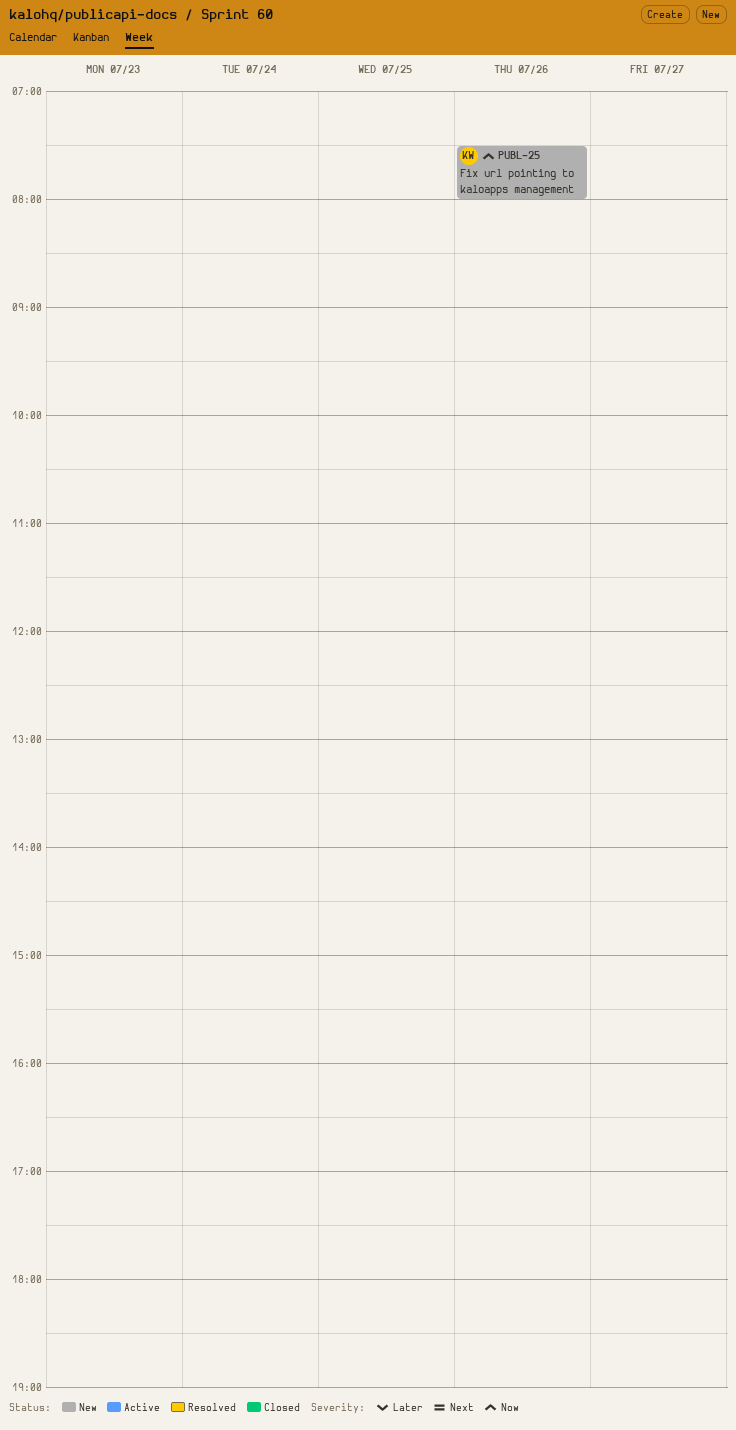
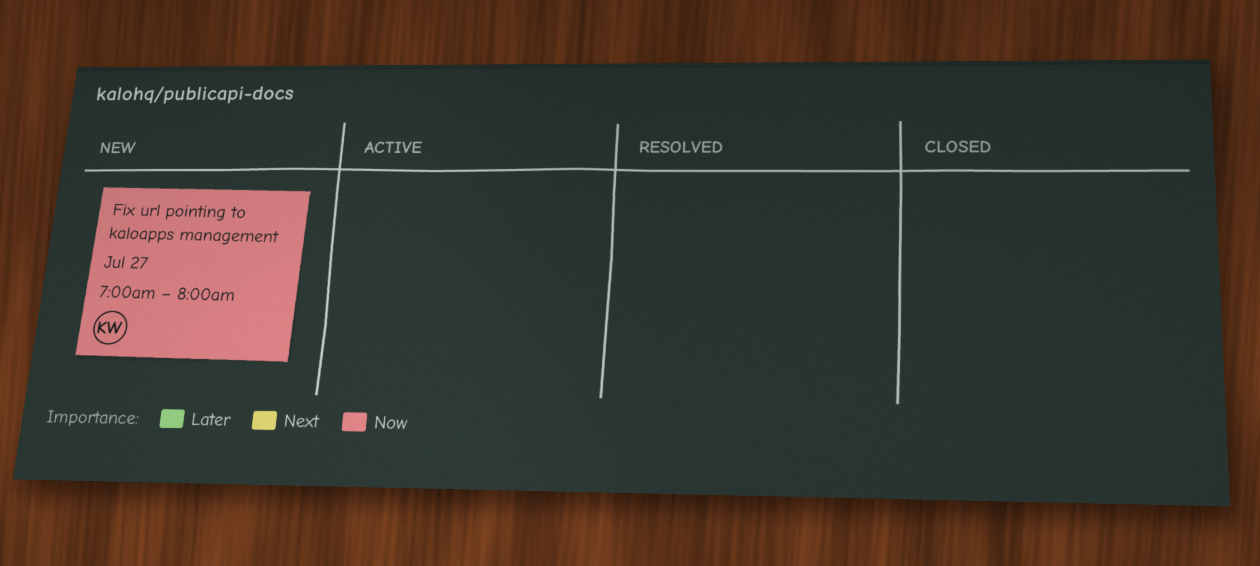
Fix url pointing to kaloapps management, day: Jul 26 -> Jul 27
Fix url pointing to kaloapps management, begins: 07:30 -> 07:00

